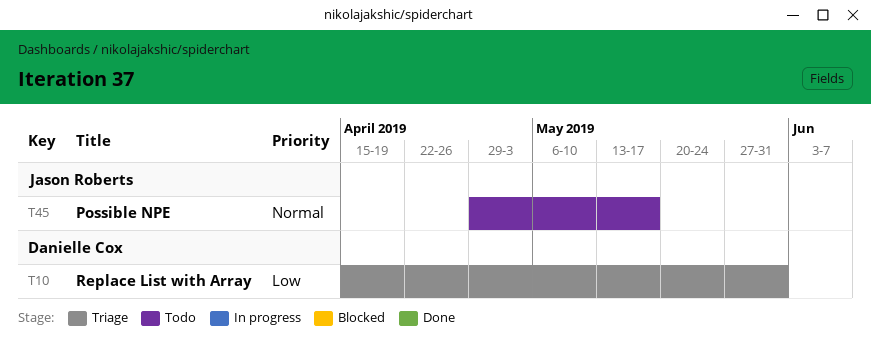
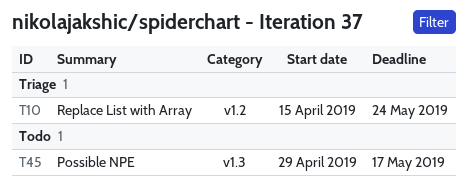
T10, due: May 31 -> May 24

